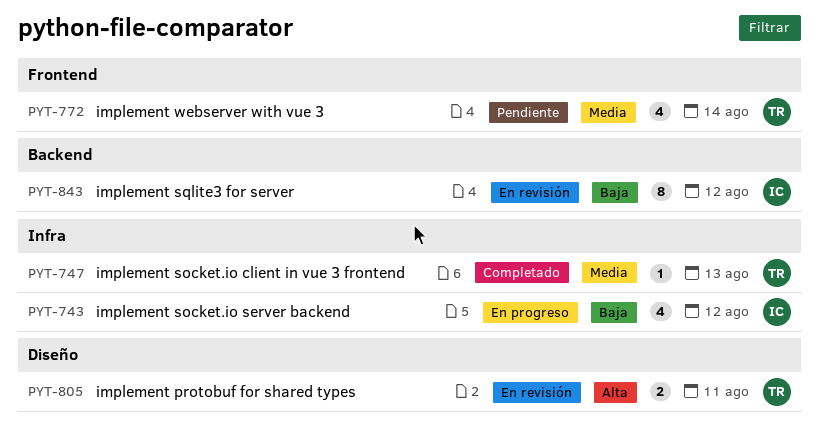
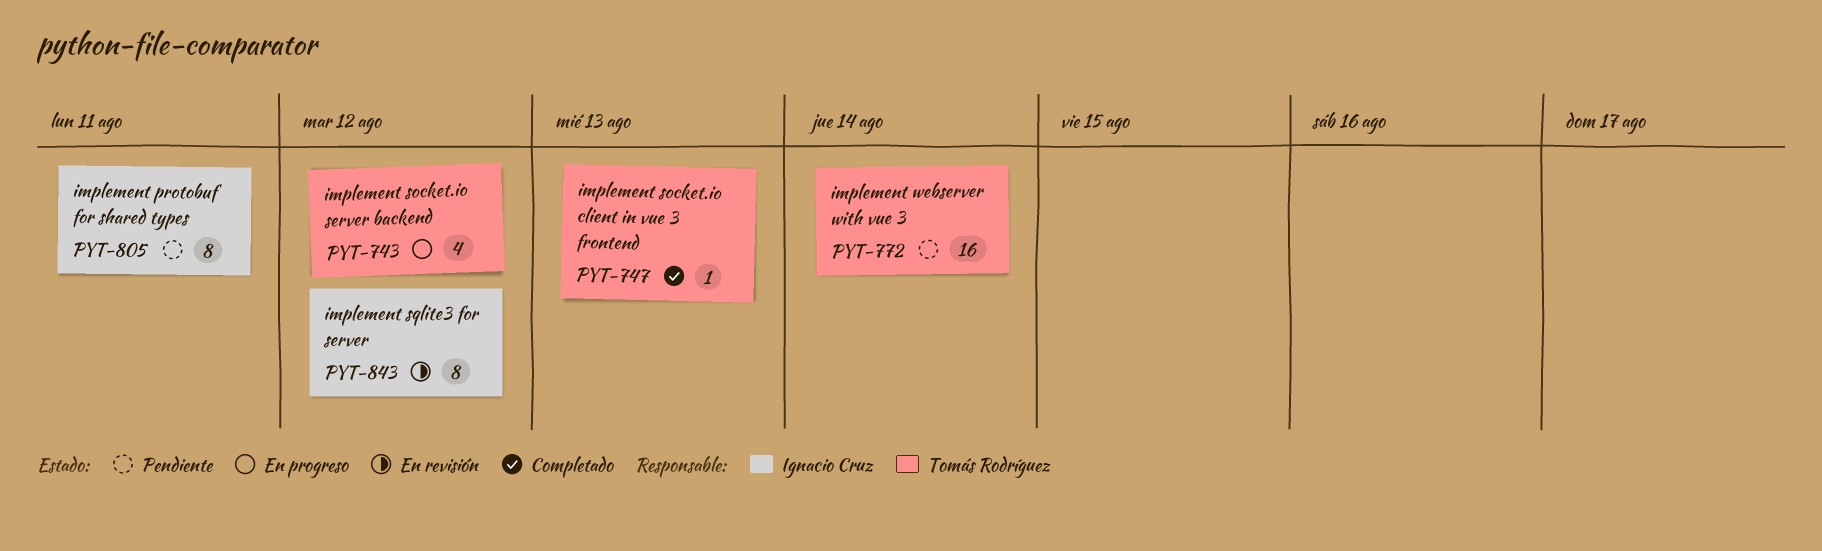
PYT-743, owner: Ignacio Cruz -> Tomás Rodríguez
PYT-772, estimate: 4 -> 16
PYT-805, status: En revisión -> Pendiente
PYT-805, owner: Tomás Rodríguez -> Ignacio Cruz
PYT-805, estimate: 2 -> 8

